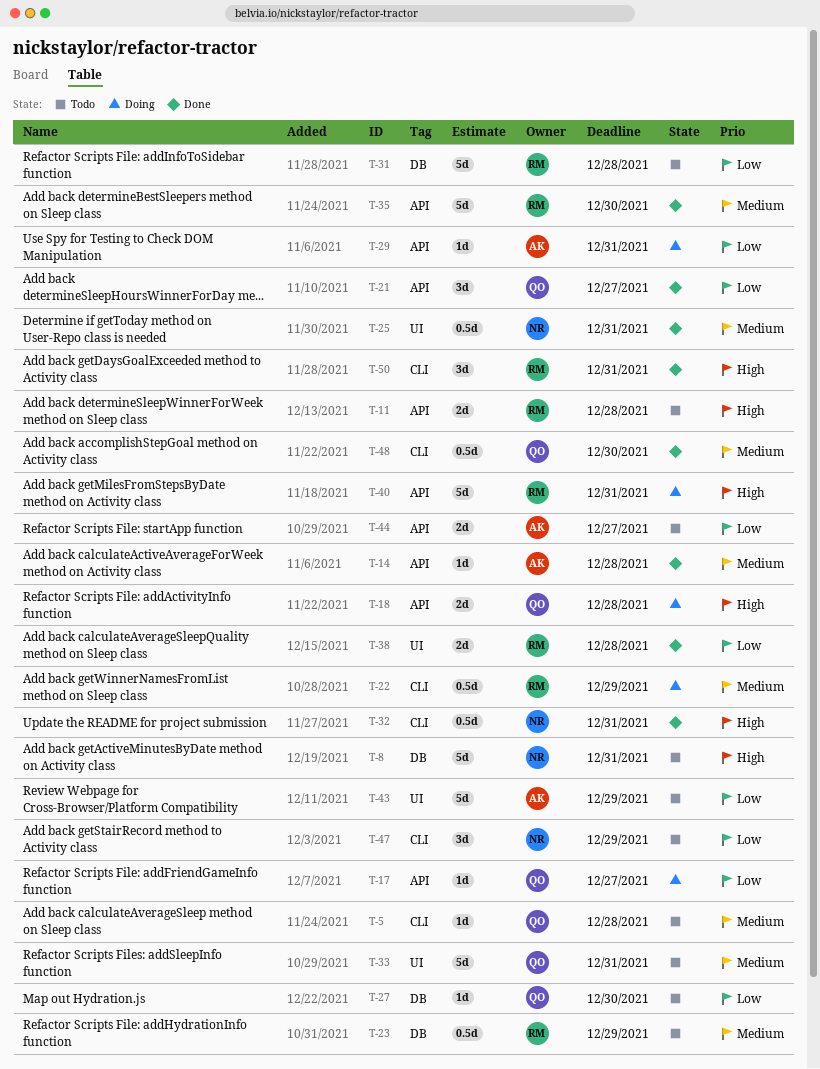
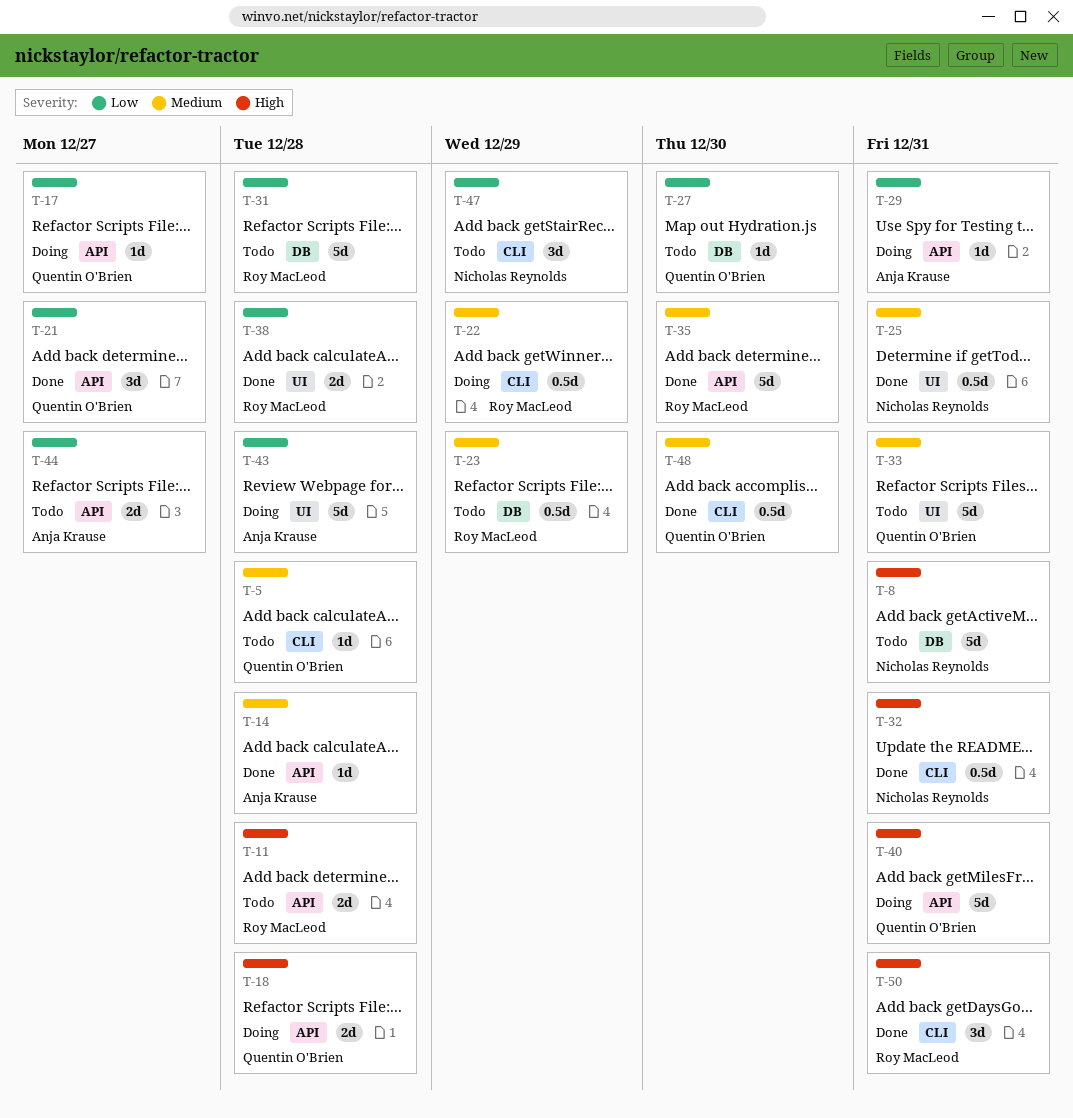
T-40, owner: Roy MacLeod -> Quentin O'Brien
T-43, status: Todo -> Doing
T-43, due: Dec 29 -> Dec 28

